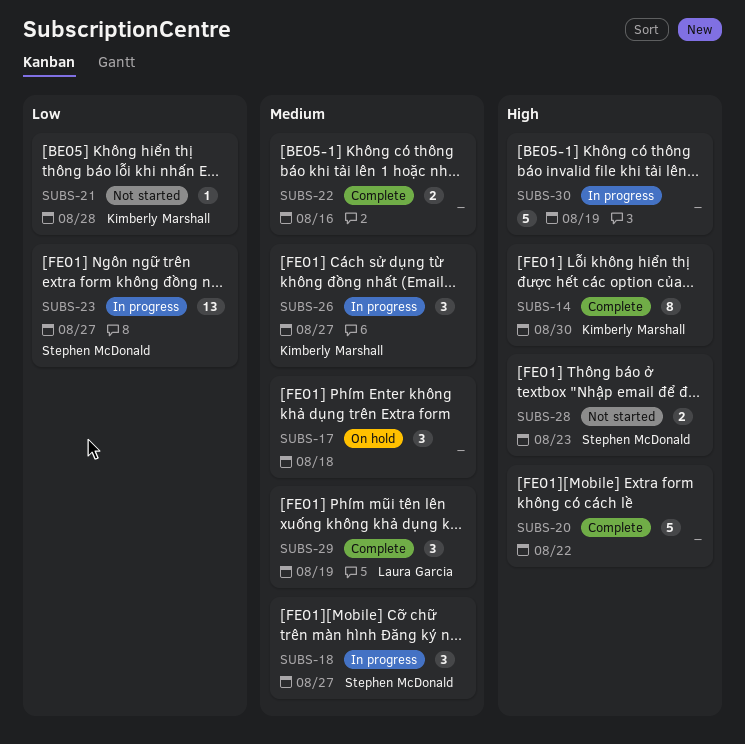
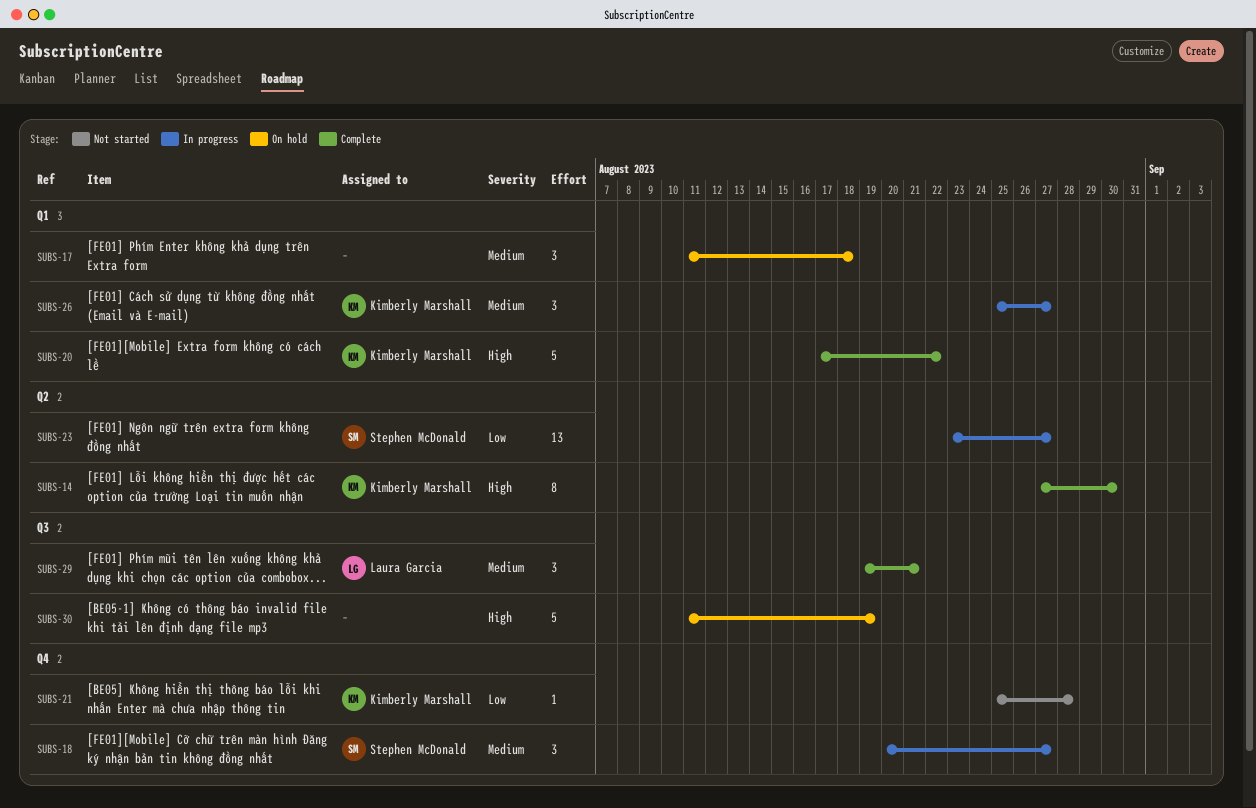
SUBS-20, owner: none -> Kimberly Marshall
SUBS-22: present -> none
SUBS-28: present -> none
SUBS-29, due: Aug 19 -> Aug 21
SUBS-30, status: In progress -> On hold

